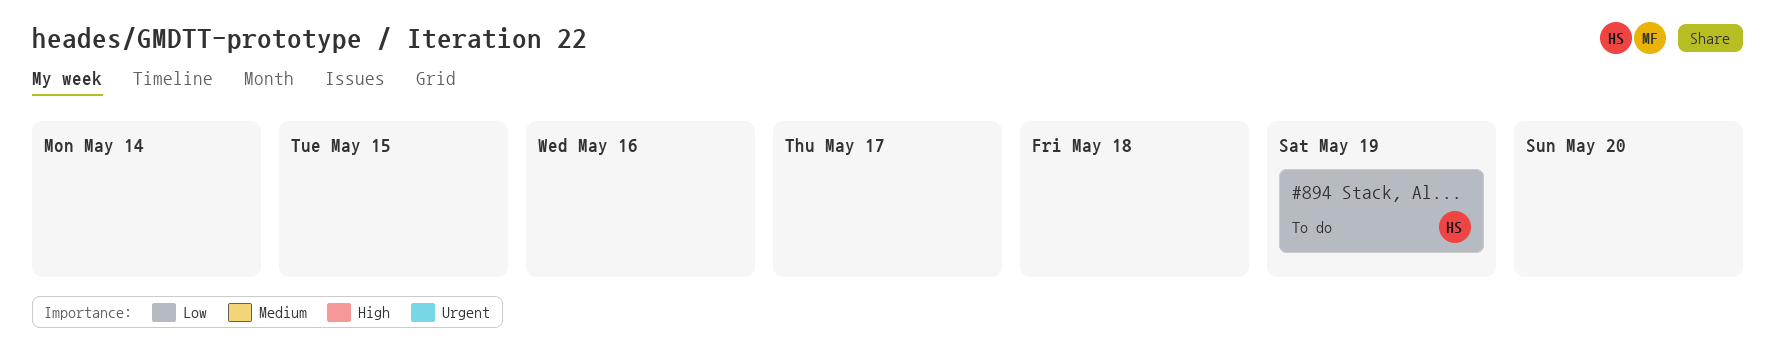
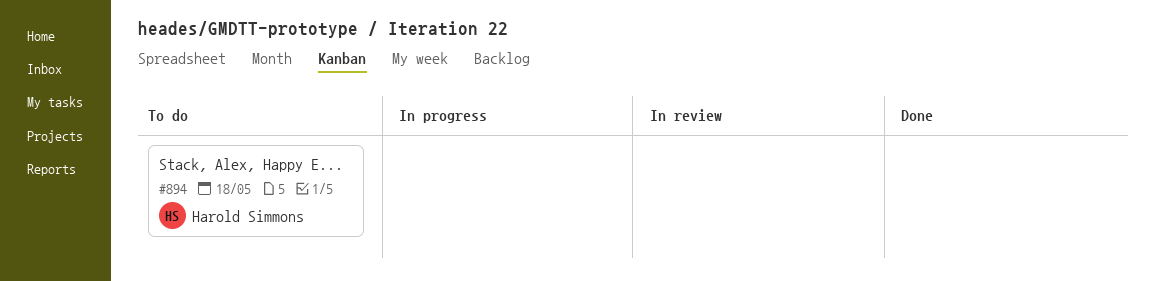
#894, due: May 19 -> May 18

